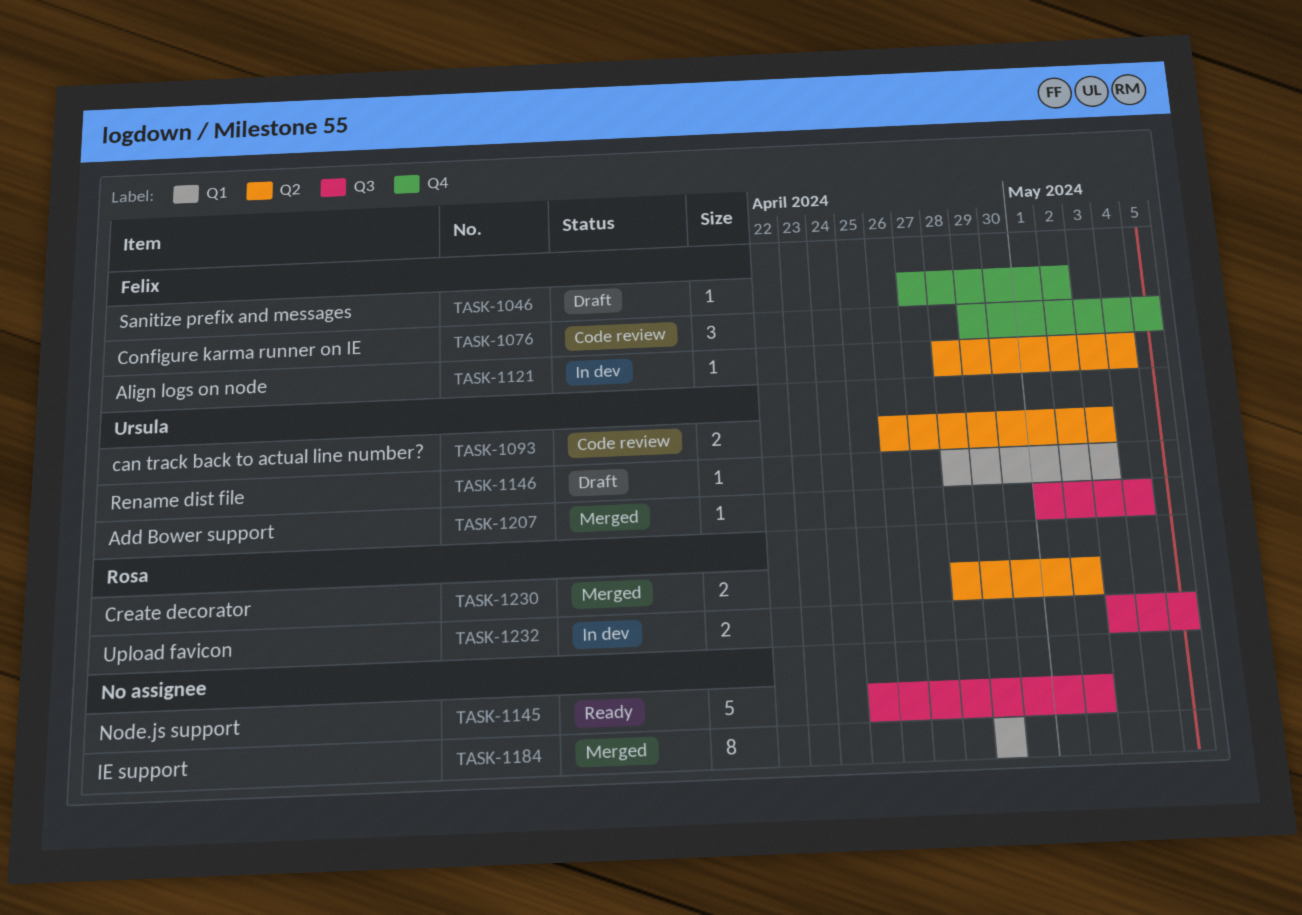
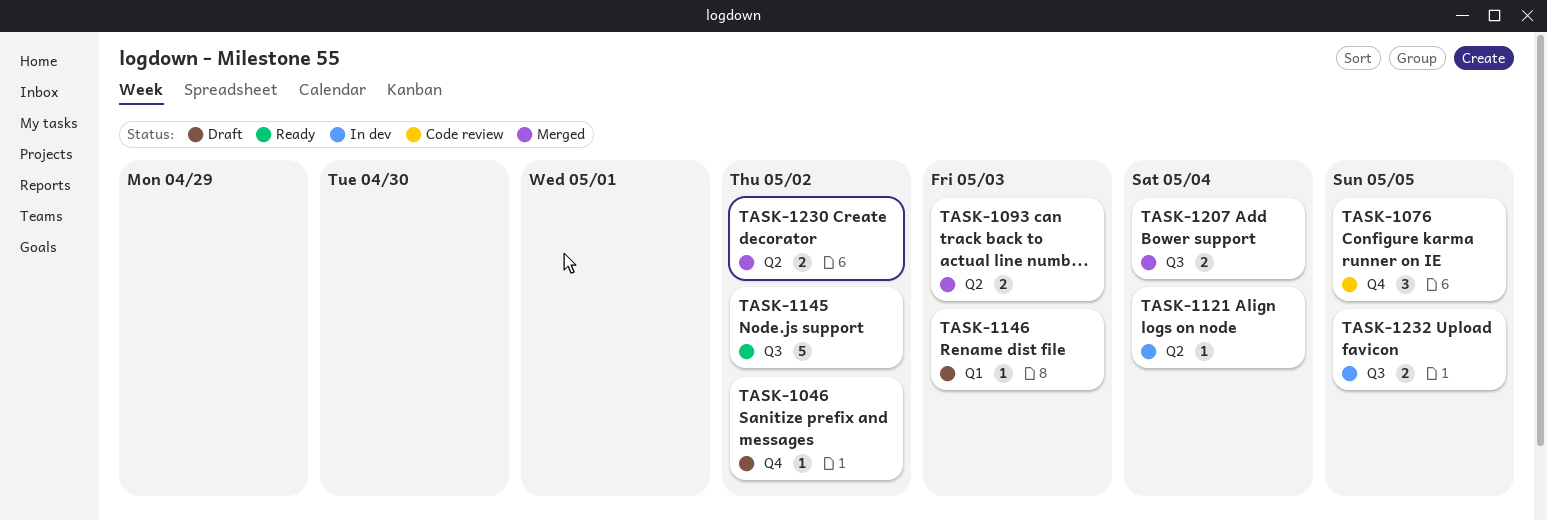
TASK-1093, status: Code review -> Merged
TASK-1184: present -> none
TASK-1207, estimate: 1 -> 2

